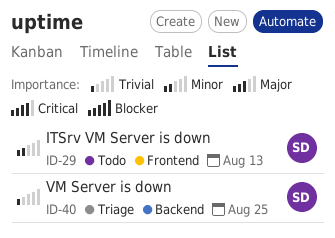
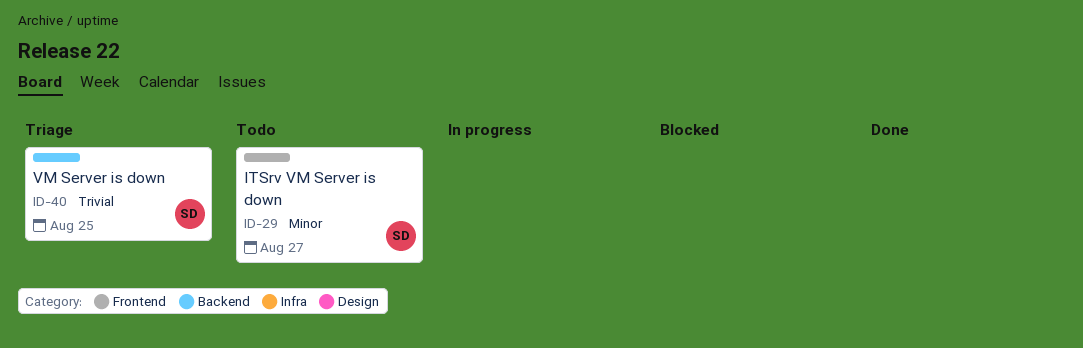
ID-29, due: Aug 13 -> Aug 27

